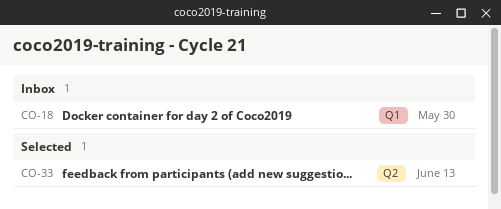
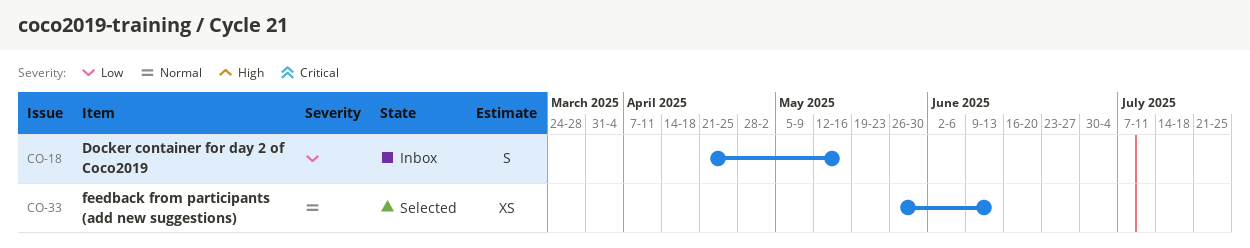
CO-18, due: May 30 -> May 16

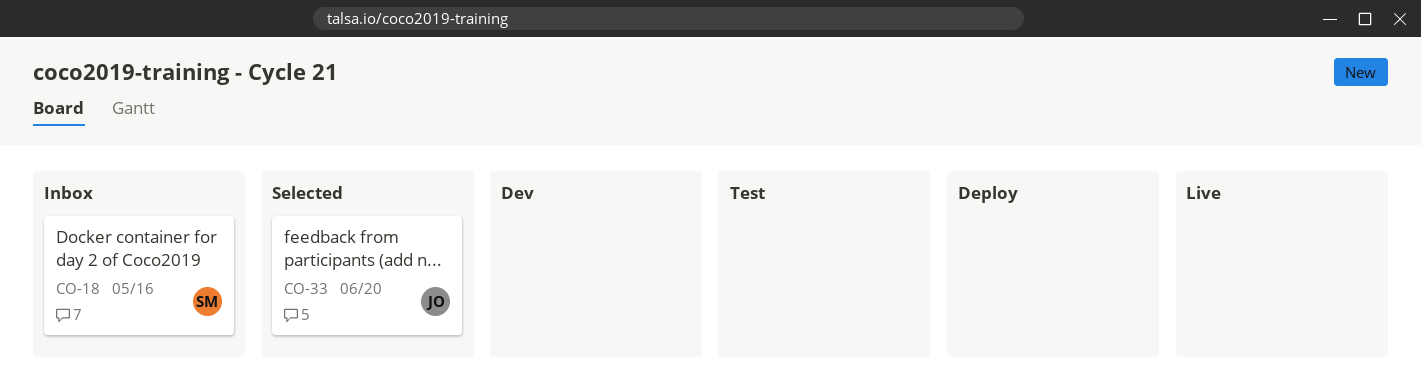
CO-33, due: Jun 13 -> Jun 20

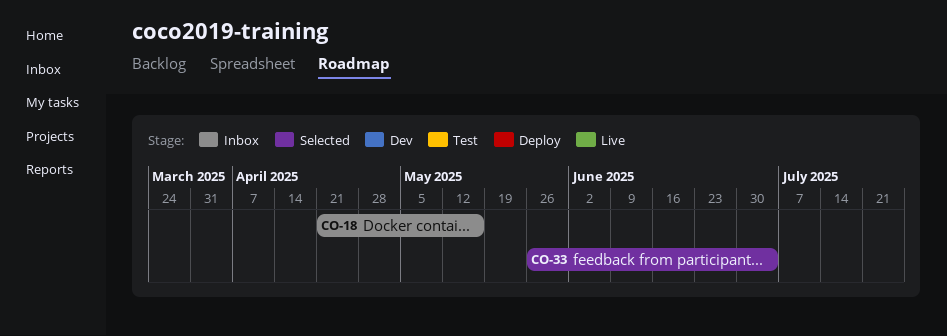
CO-33, due: Jun 20 -> Jul 4

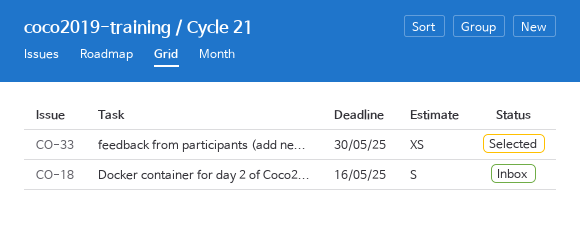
CO-33, due: Jul 4 -> May 30

